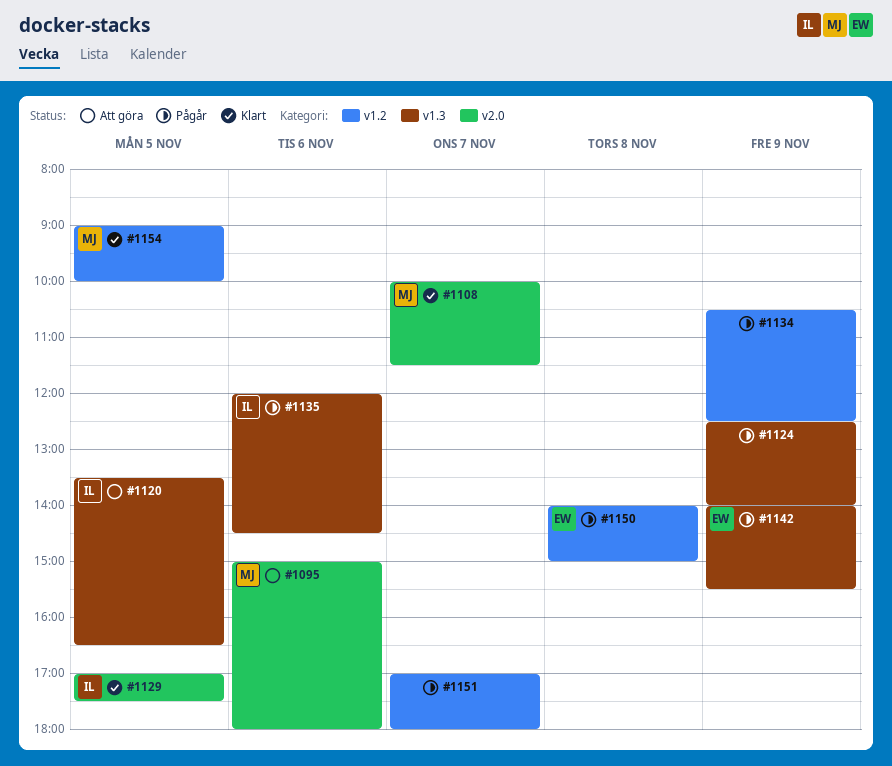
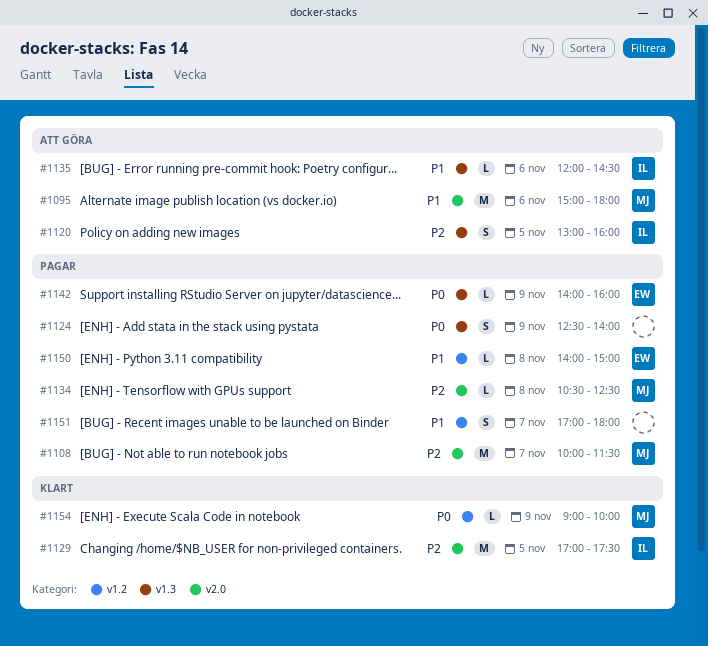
#1108, status: Klart -> Pågår
#1120, begins: 13:30 -> 13:00
#1120, ends: 16:30 -> 16:00
#1134, owner: none -> MJ
#1134, label: v1.2 -> v2.0
#1134, day: Nov 9 -> Nov 8
#1135, status: Pågår -> Att göra
#1142, ends: 15:30 -> 16:00
#1154, day: Nov 5 -> Nov 9

